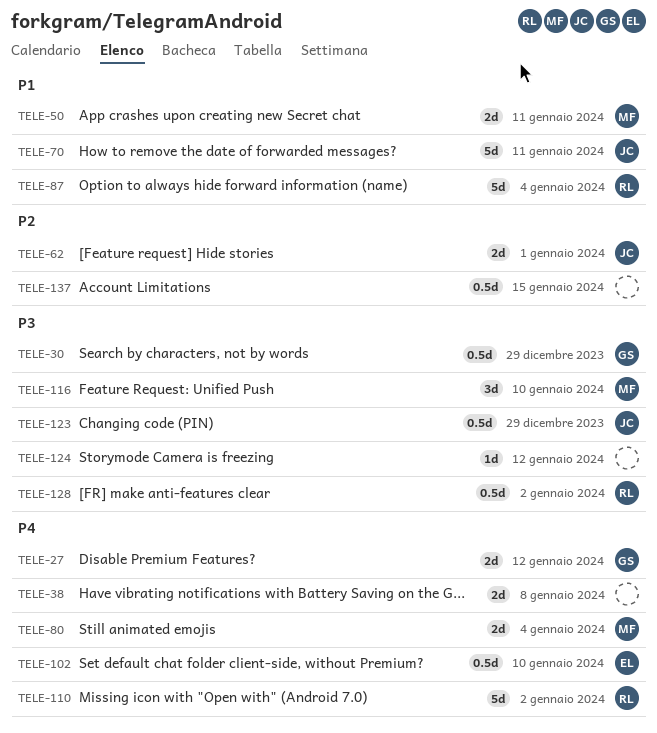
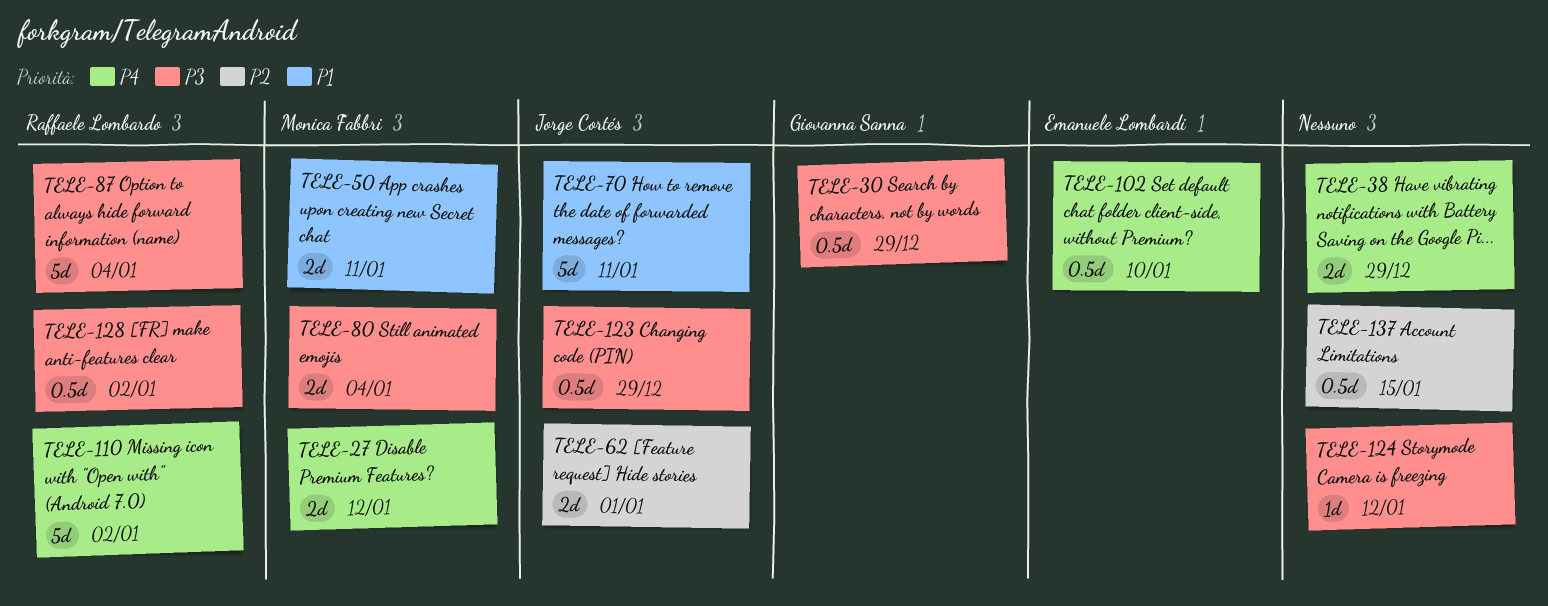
TELE-27, owner: Giovanna Sanna -> Monica Fabbri
TELE-38, due: Jan 8 -> Dec 29
TELE-80, priority: P4 -> P3
TELE-87, priority: P1 -> P3
TELE-116: present -> none

